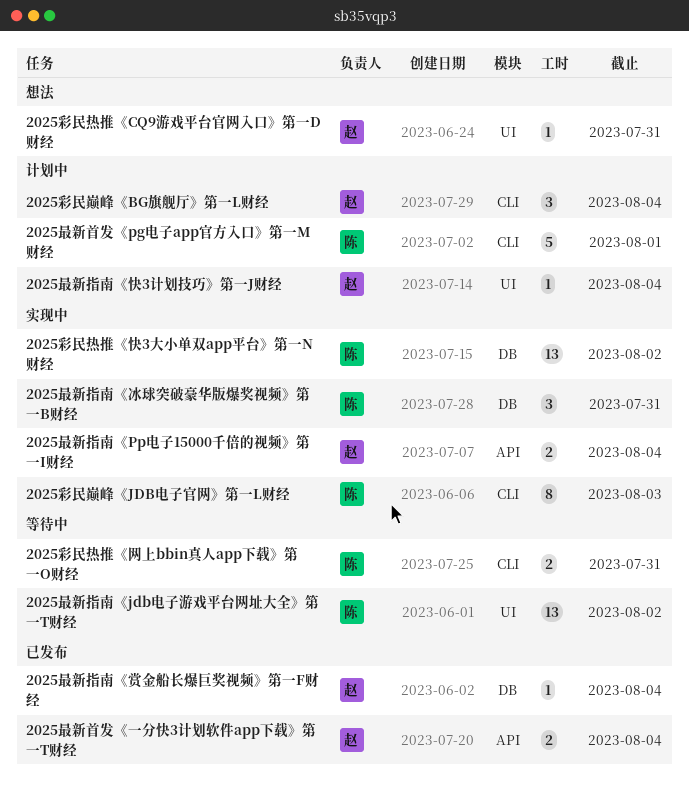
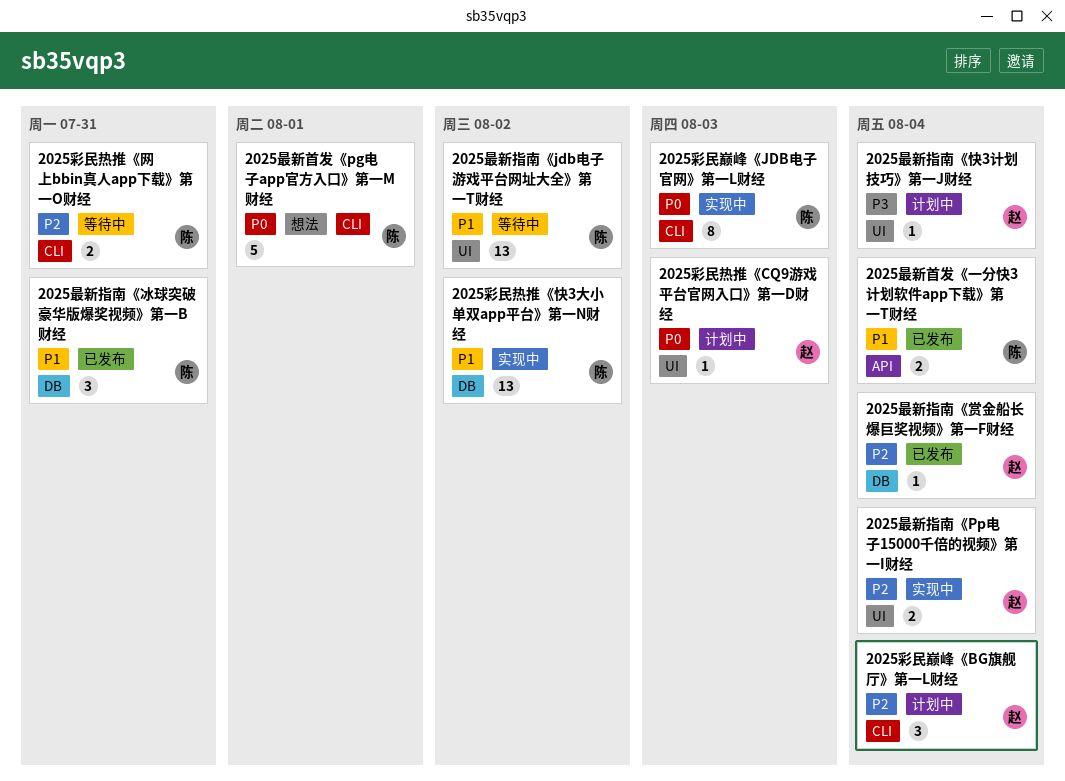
2025彩民热推《CQ9游戏平台官网入口》第一D财经, status: 想法 -> 计划中
2025彩民热推《CQ9游戏平台官网入口》第一D财经, due: Jul 31 -> Aug 3
2025最新指南《Pp电子15000千倍的视频》第一I财经, label: API -> UI
2025最新指南《冰球突破豪华版爆奖视频》第一B财经, status: 实现中 -> 已发布
2025最新首发《pg电子app官方入口》第一M财经, status: 计划中 -> 想法
2025最新首发《一分快3计划软件app下载》第一T财经, owner: 赵 -> 陈

